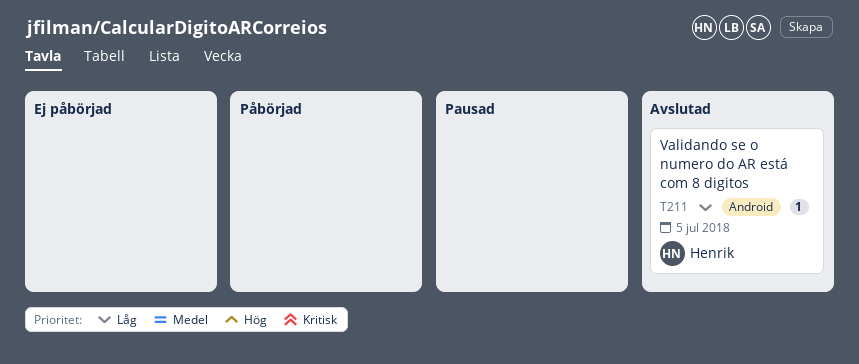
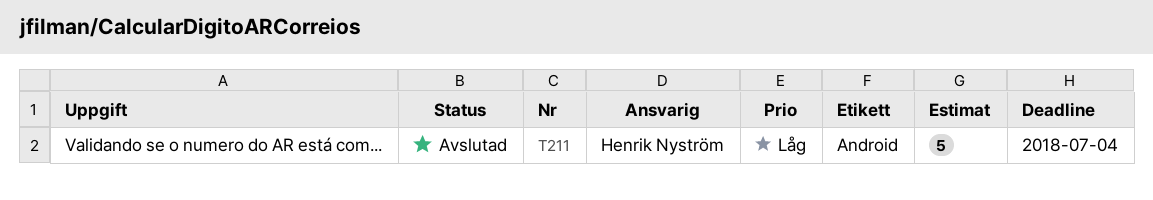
T211, estimate: 1 -> 5
T211, due: Jul 5 -> Jul 4

